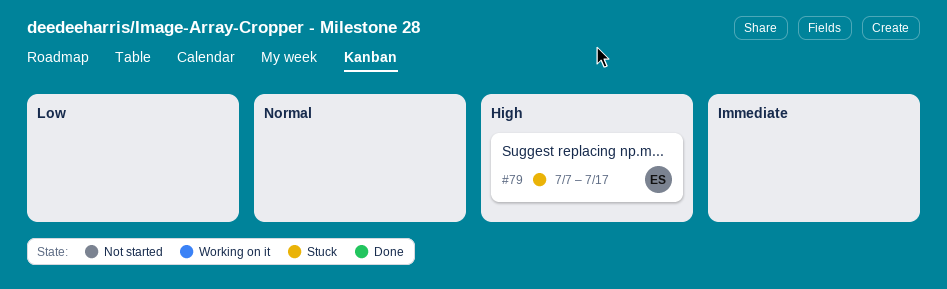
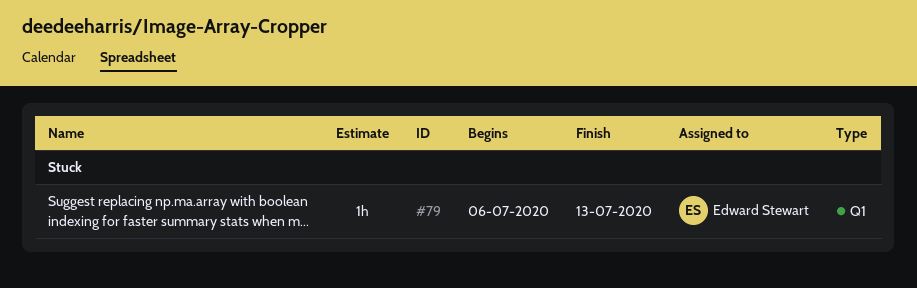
#79, start: Jul 7 -> Jul 6
#79, due: Jul 17 -> Jul 13

